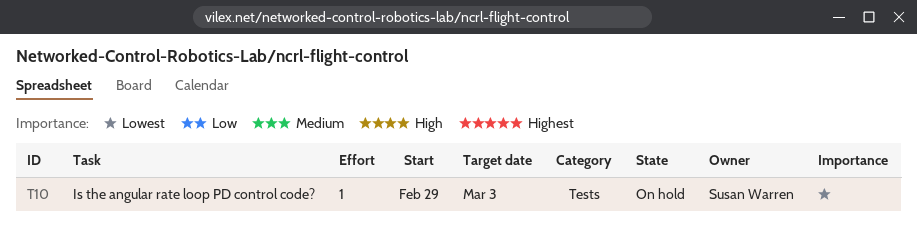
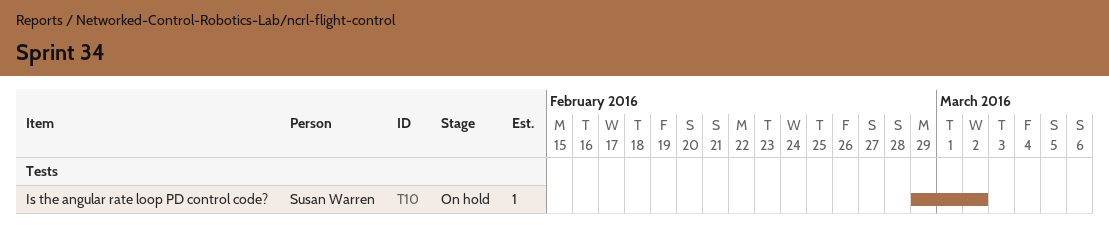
T10, due: Mar 3 -> Mar 2

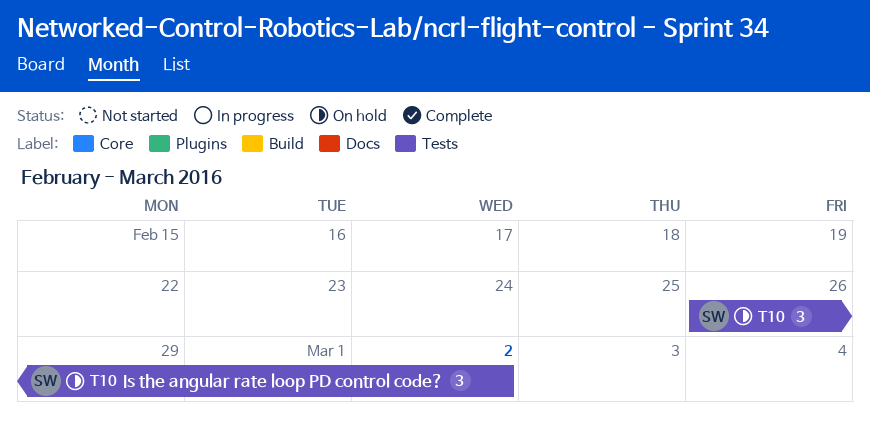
T10, estimate: 1 -> 3
T10, start: Feb 29 -> Feb 26

